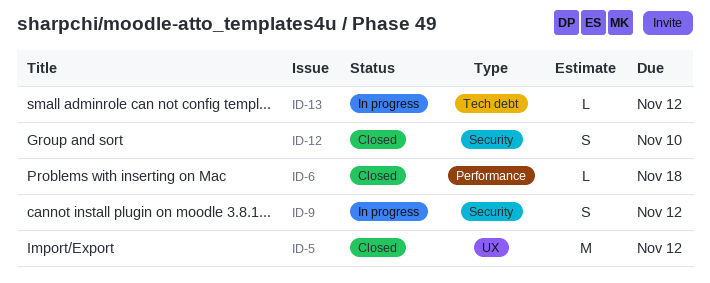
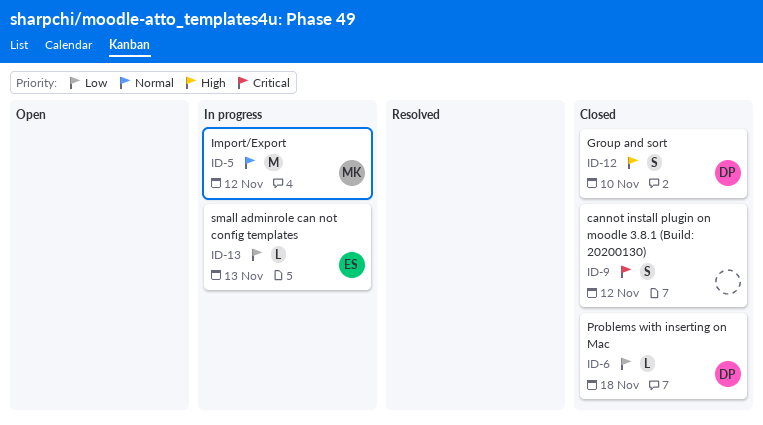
ID-5, status: Closed -> In progress
ID-9, status: In progress -> Closed
ID-13, due: Nov 12 -> Nov 13

